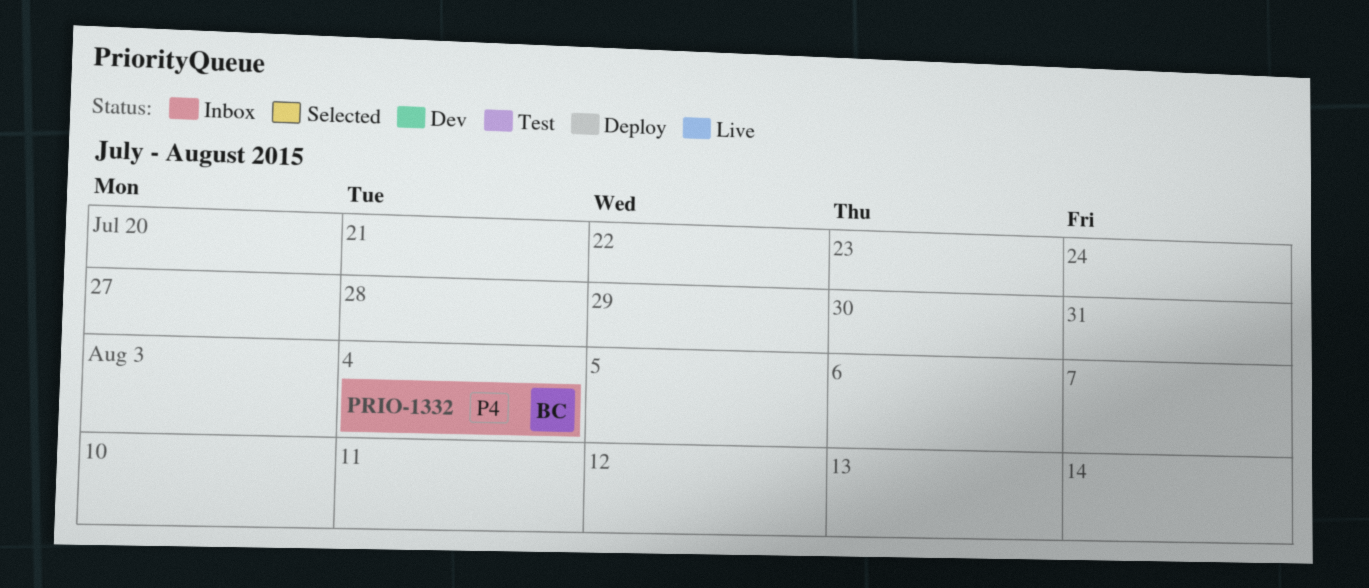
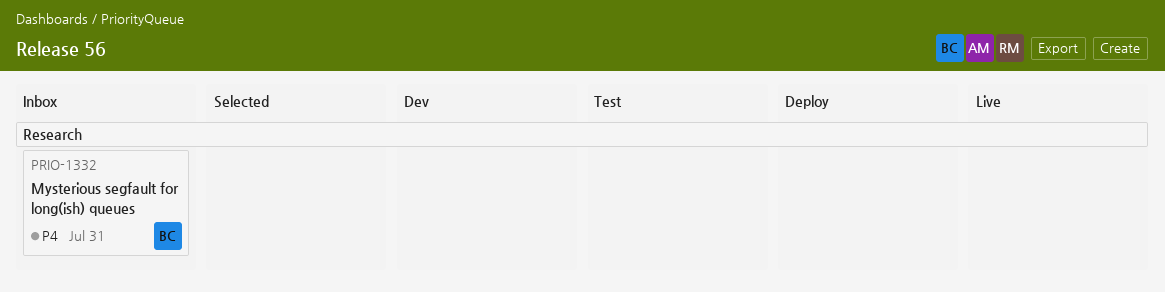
PRIO-1332, due: Aug 4 -> Jul 31

